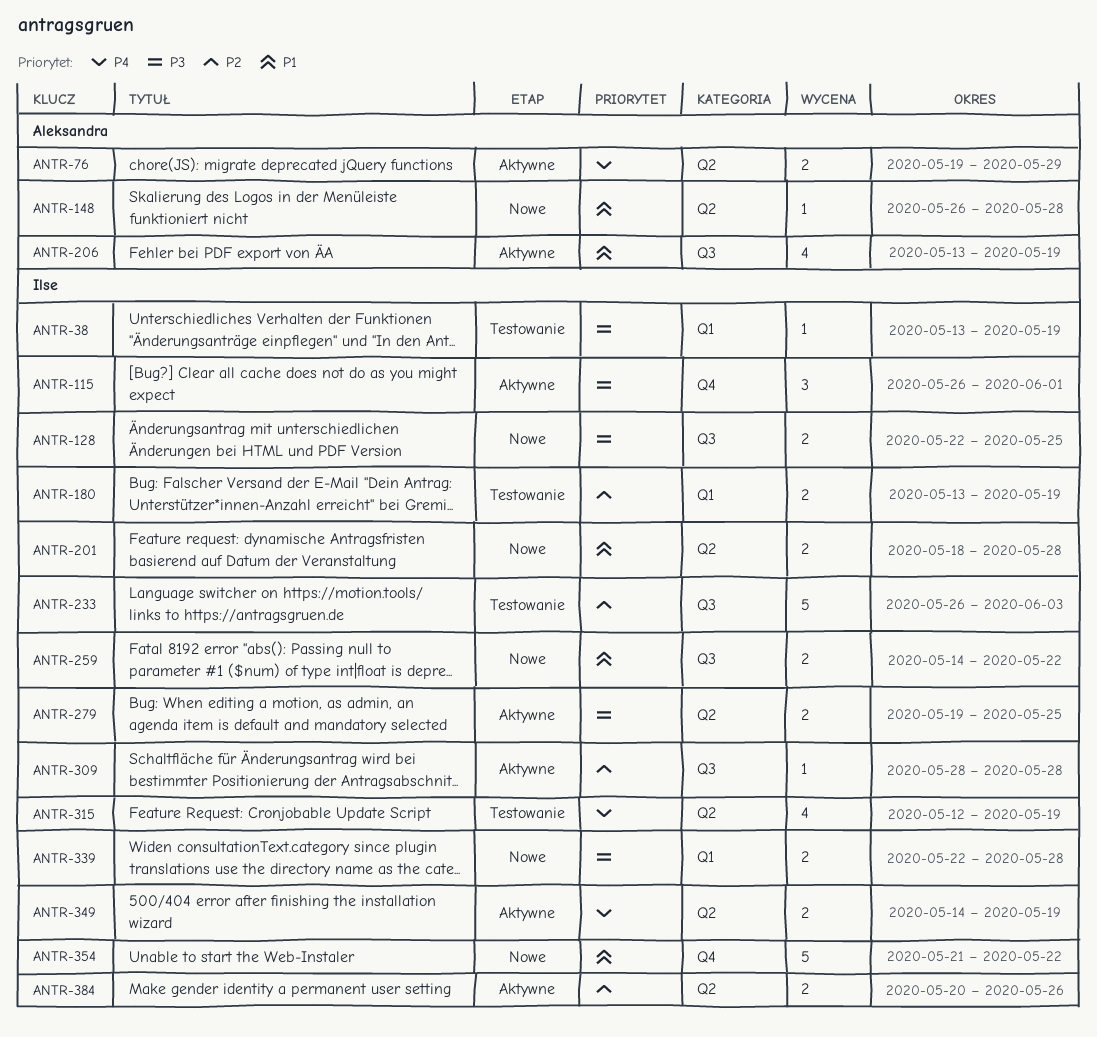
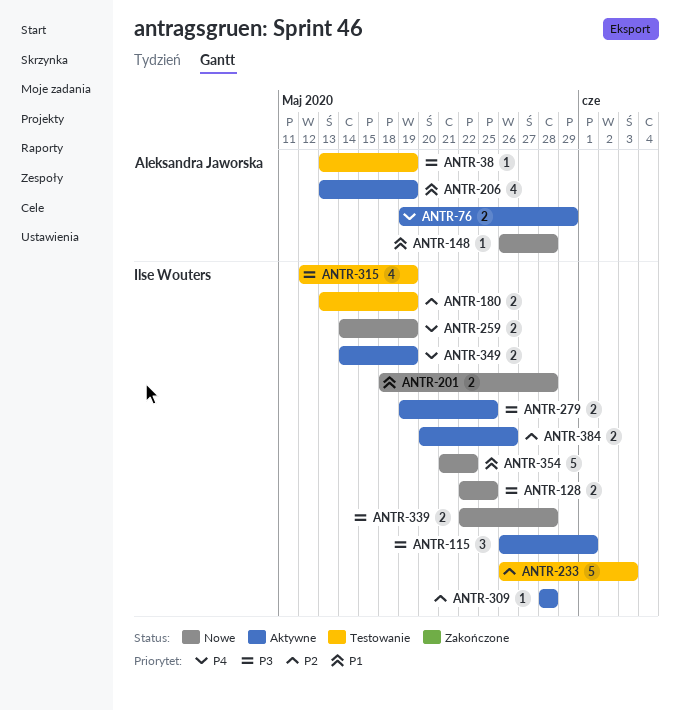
ANTR-38, owner: Ilse Wouters -> Aleksandra Jaworska
ANTR-259, priority: P1 -> P4
ANTR-259, due: May 22 -> May 19
ANTR-315, priority: P4 -> P3

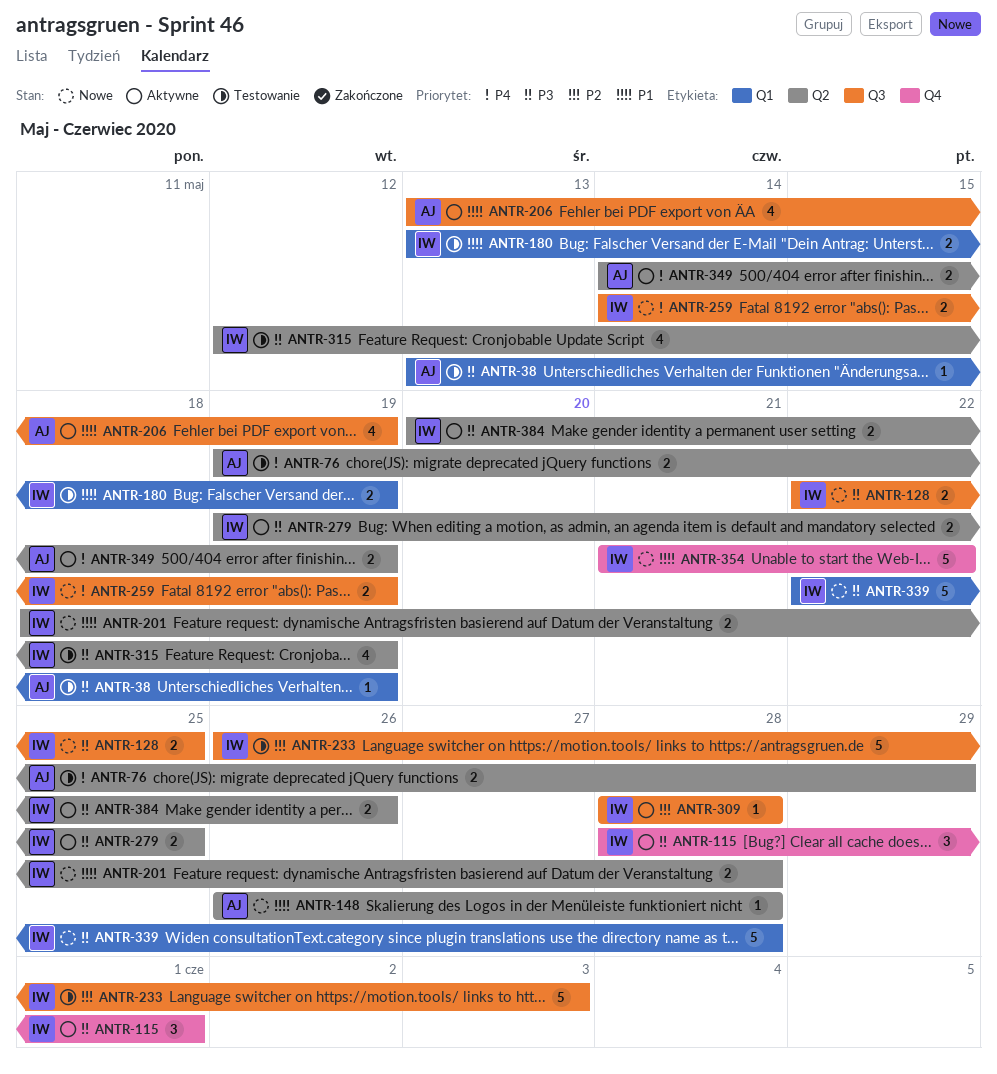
ANTR-76, status: Aktywne -> Testowanie
ANTR-115, start: May 26 -> May 28
ANTR-180, priority: P2 -> P1
ANTR-339, estimate: 2 -> 5
ANTR-349, owner: Ilse Wouters -> Aleksandra Jaworska
ANTR-384, priority: P2 -> P3

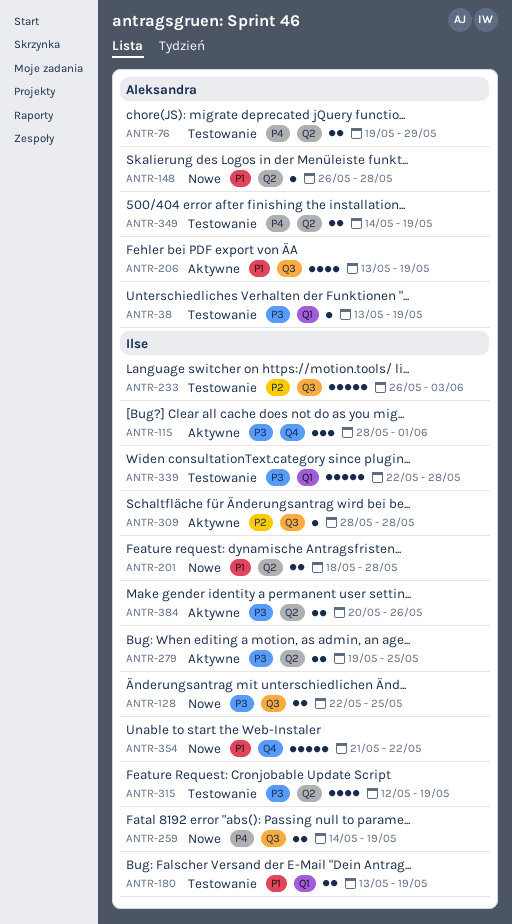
ANTR-339, status: Nowe -> Testowanie
ANTR-349, status: Aktywne -> Testowanie

